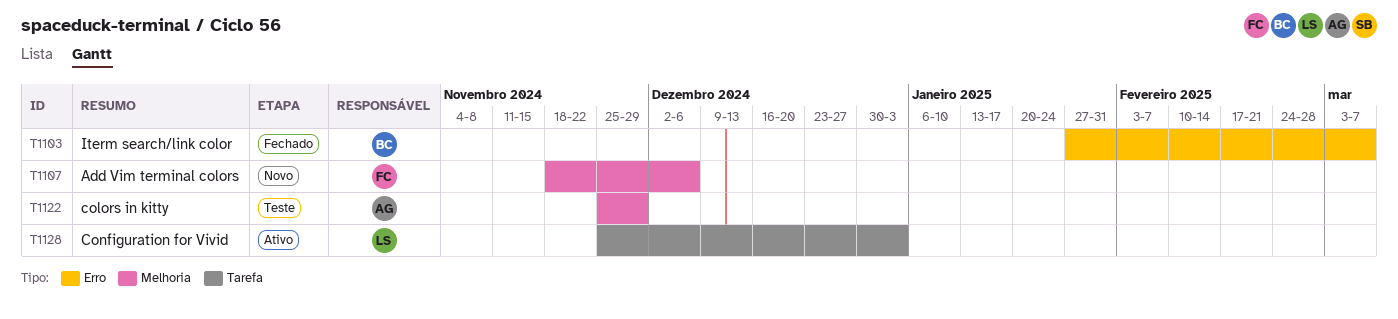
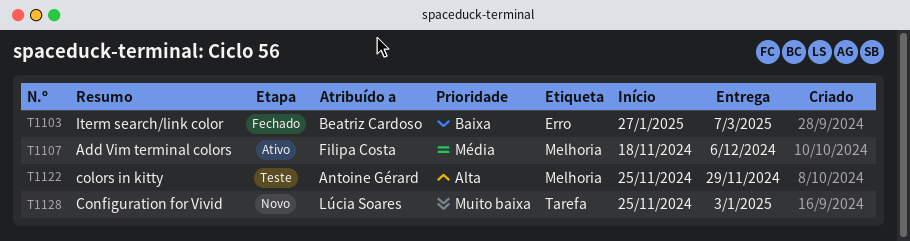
T1107, status: Novo -> Ativo
T1128, status: Ativo -> Novo

